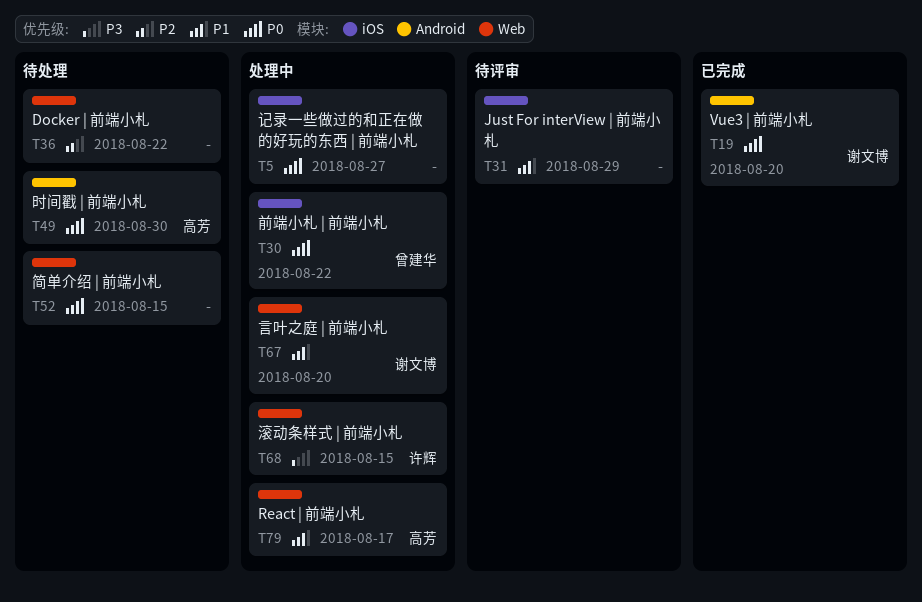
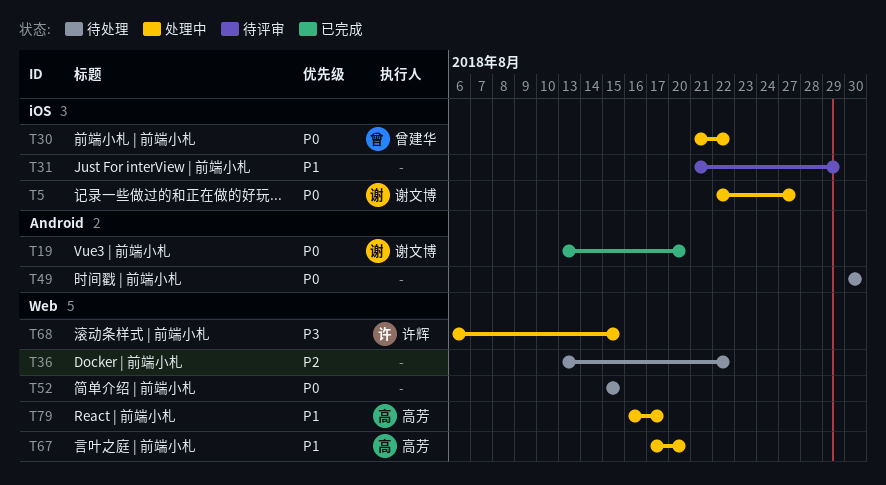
T5, owner: none -> 谢文博
T49, owner: 高芳 -> none
T67, owner: 谢文博 -> 高芳

